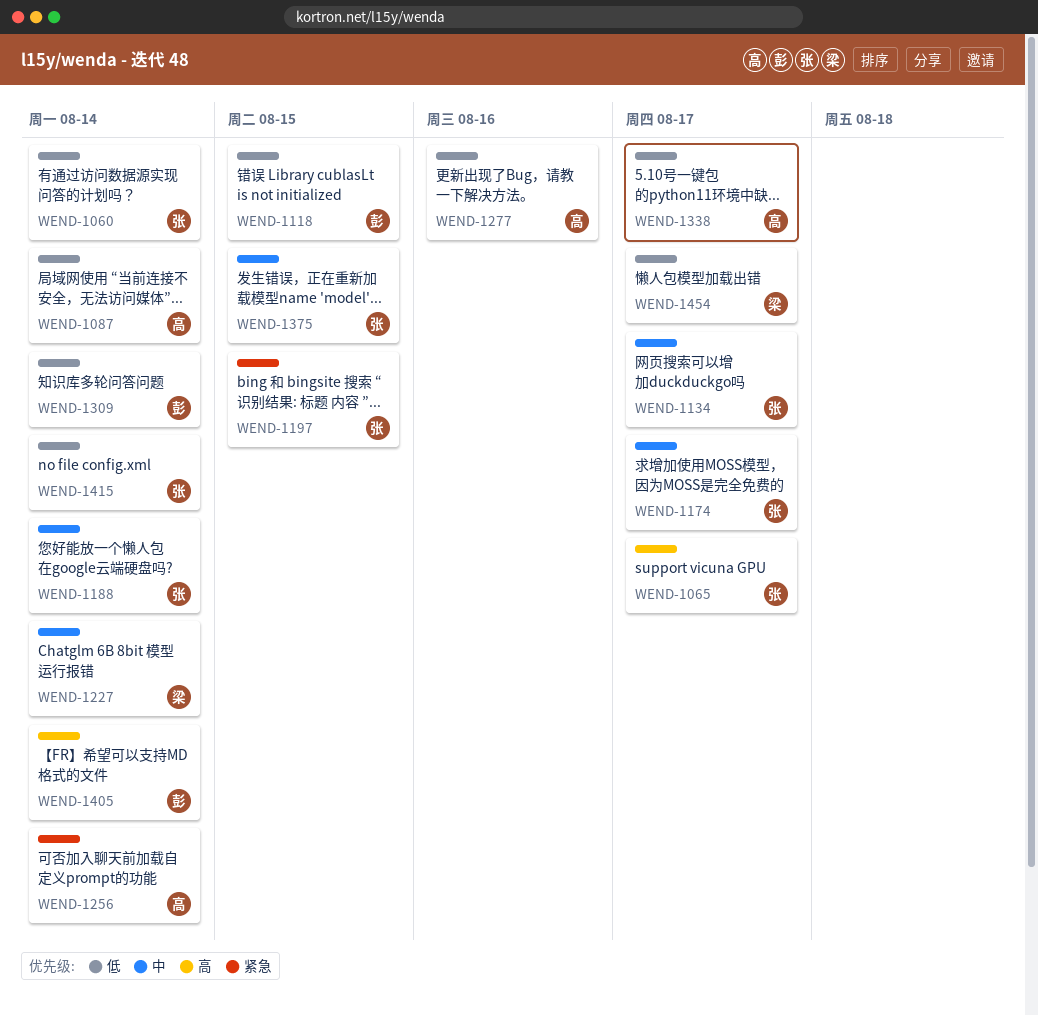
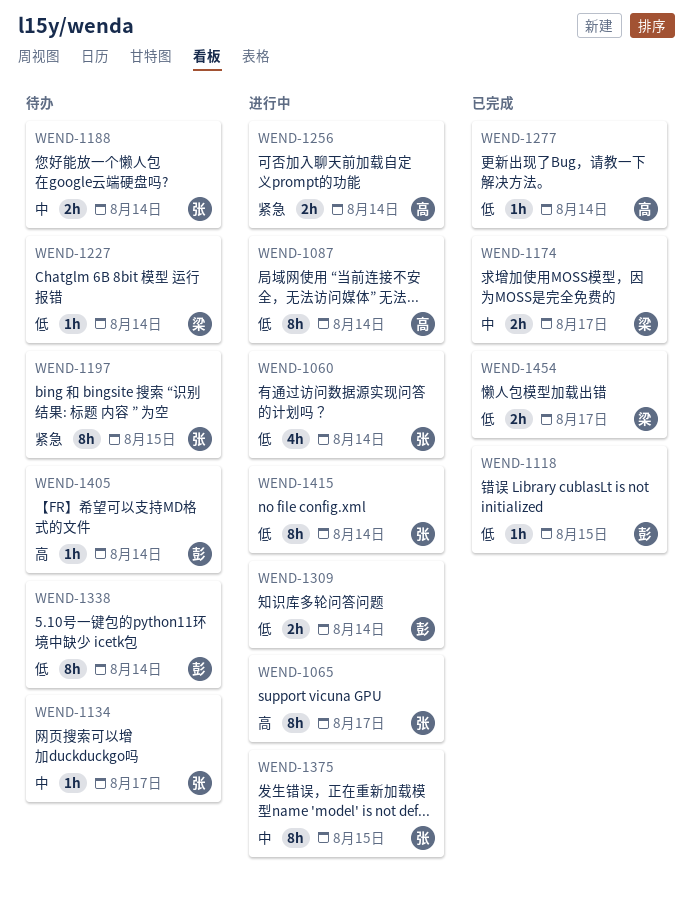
WEND-1174, owner: 张 -> 梁
WEND-1227, priority: 中 -> 低
WEND-1277, due: Aug 16 -> Aug 14
WEND-1338, owner: 高 -> 彭
WEND-1338, due: Aug 17 -> Aug 14

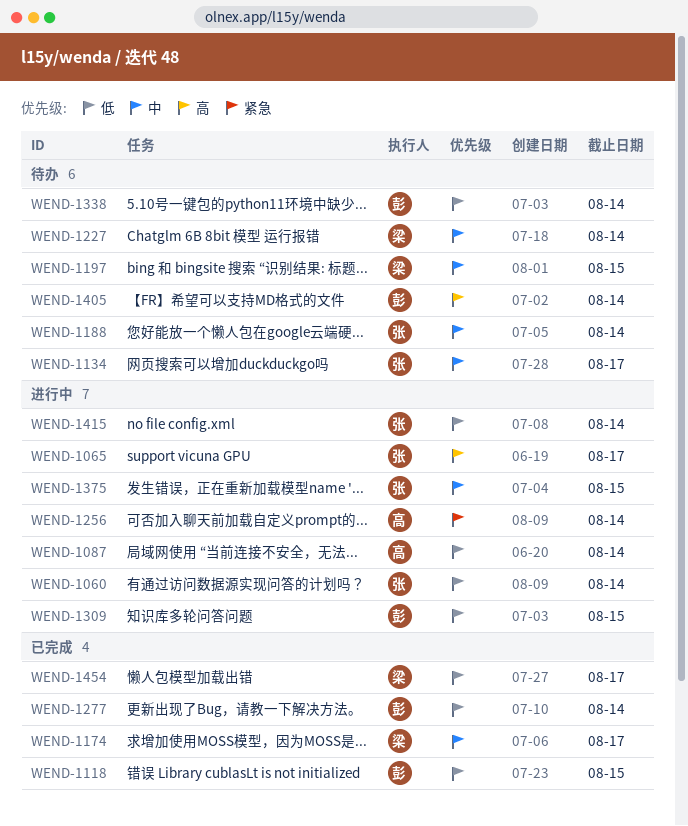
WEND-1197, owner: 张 -> 梁
WEND-1197, priority: 紧急 -> 中
WEND-1227, priority: 低 -> 中
WEND-1277, owner: 高 -> 彭
WEND-1309, due: Aug 14 -> Aug 15

